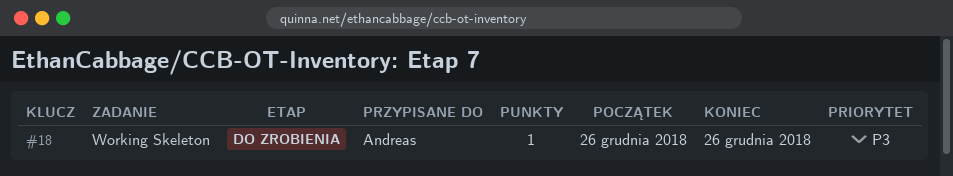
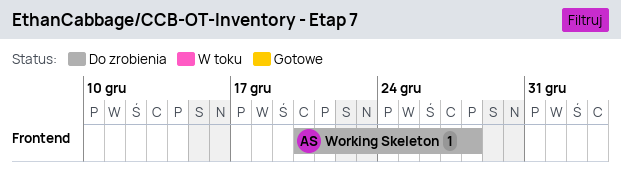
Working Skeleton, start: Dec 26 -> Dec 20
Working Skeleton, due: Dec 26 -> Dec 28

